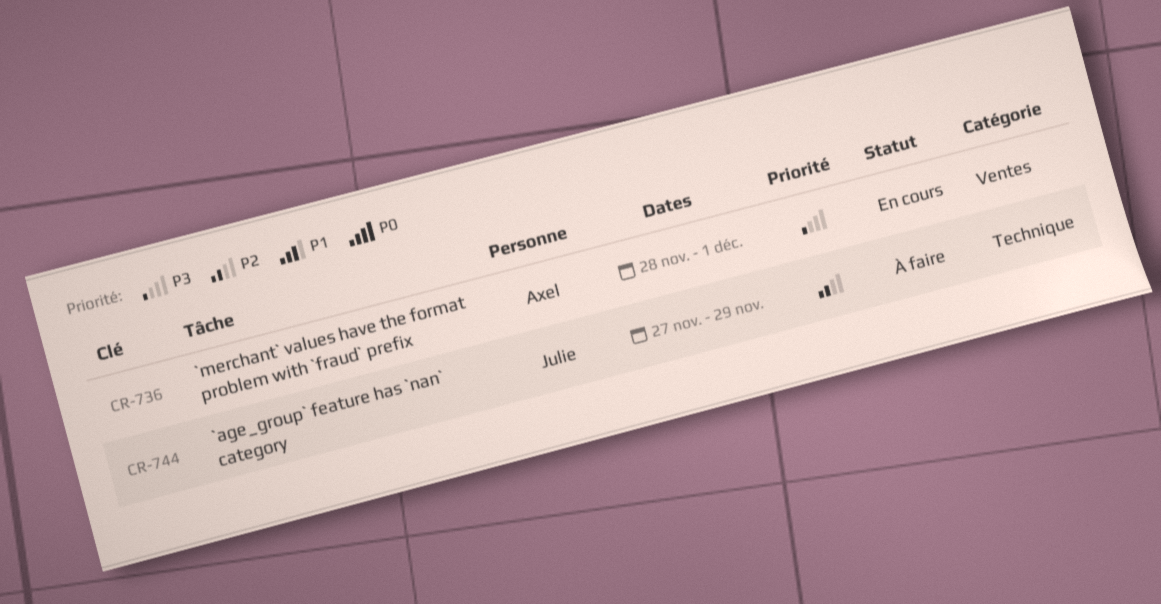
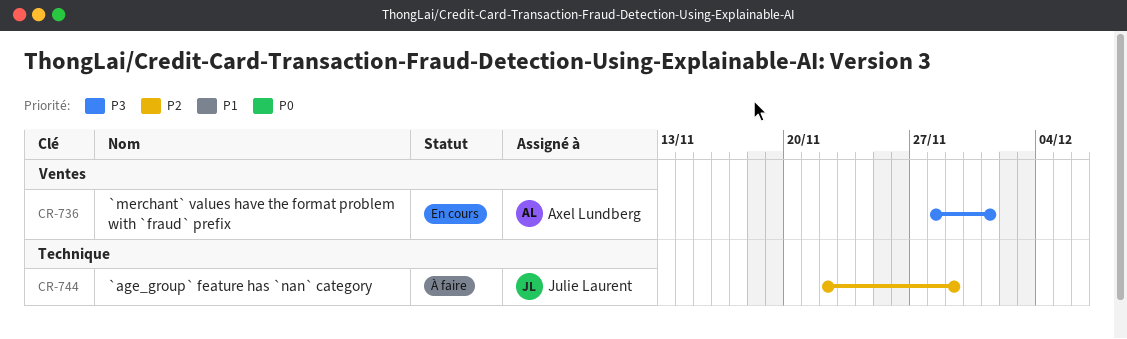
CR-744, start: Nov 27 -> Nov 22

